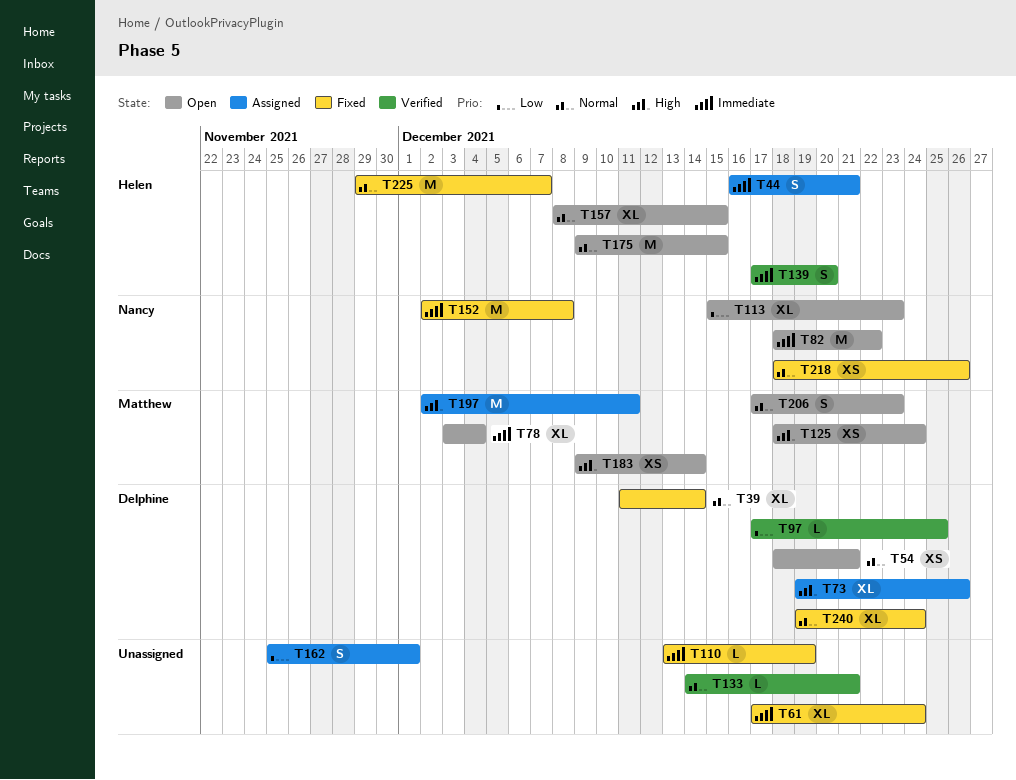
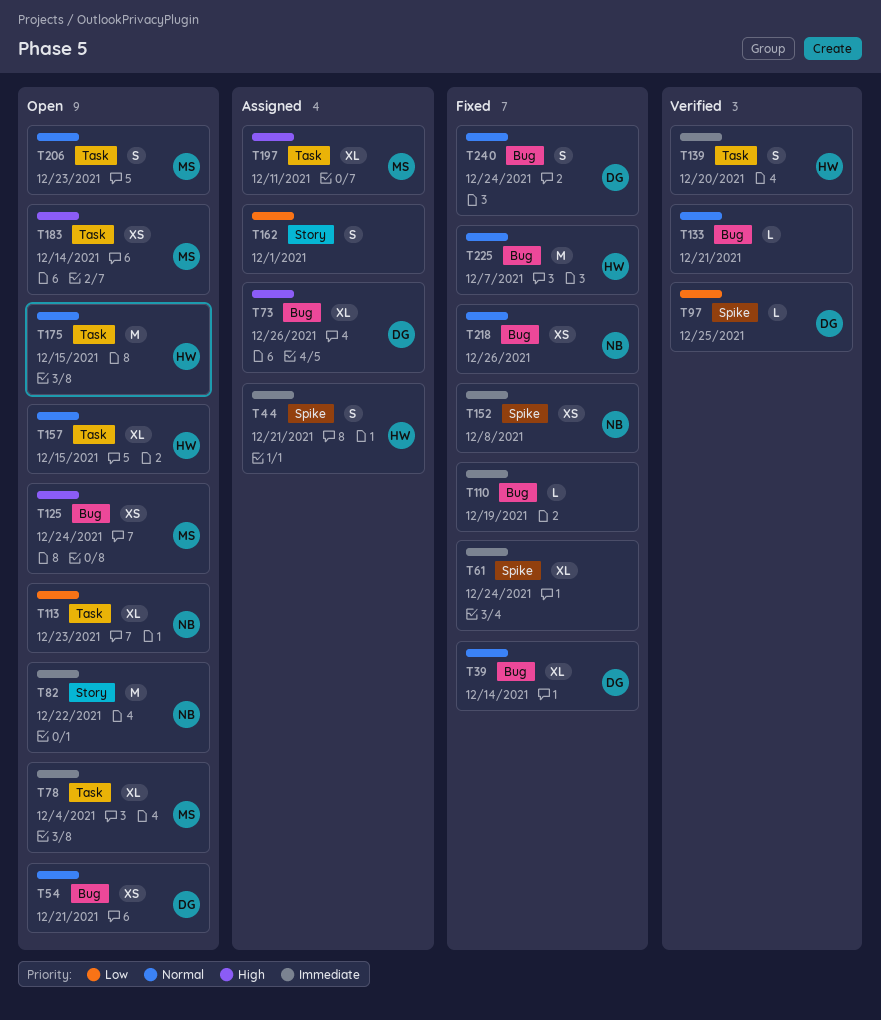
T152, estimate: M -> XS
T197, estimate: M -> XL
T240, estimate: XL -> S

